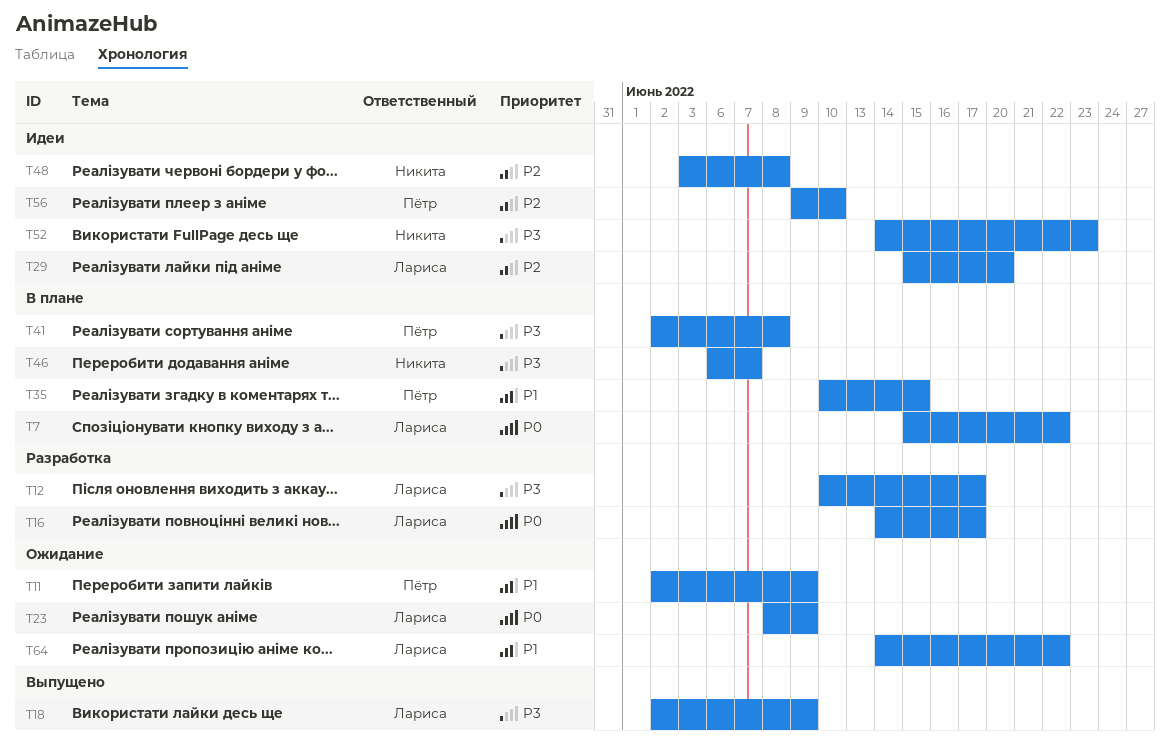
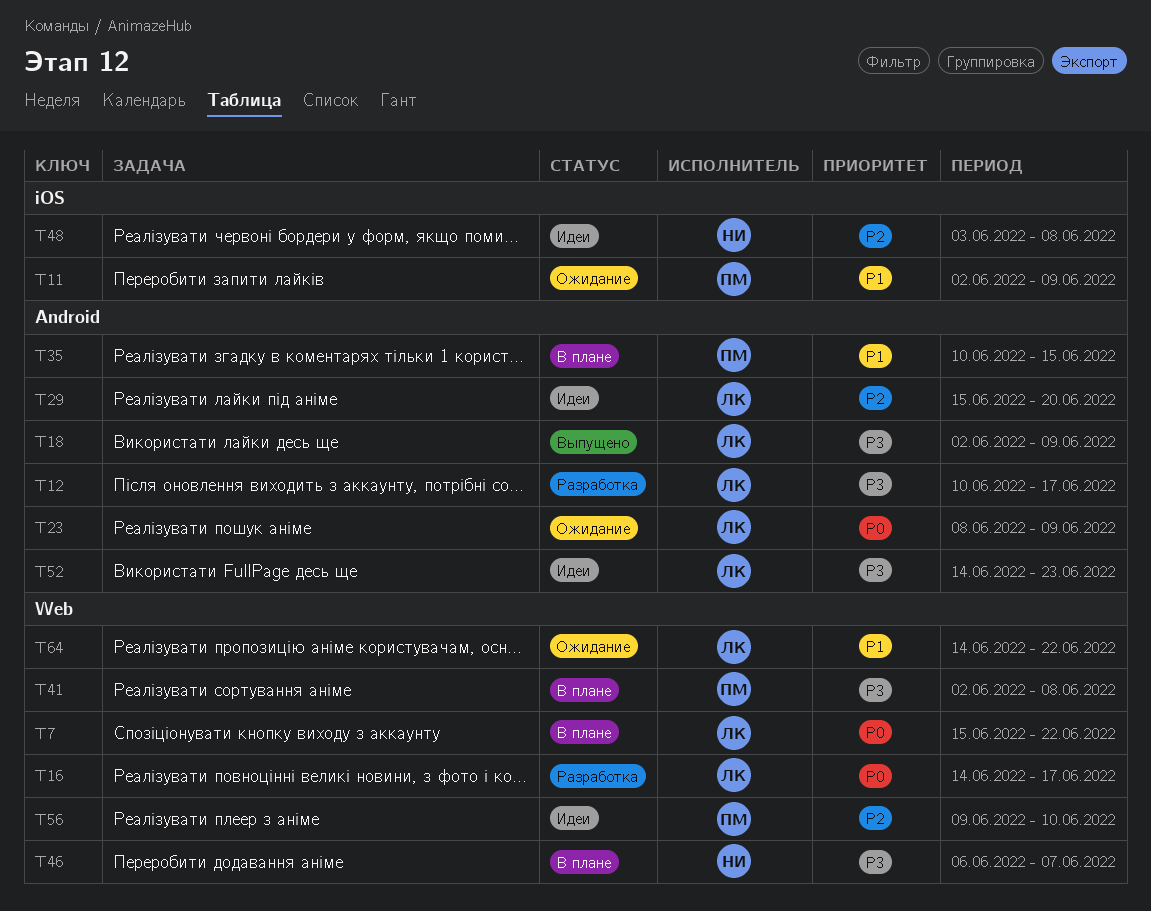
T52, owner: Никита -> Лариса

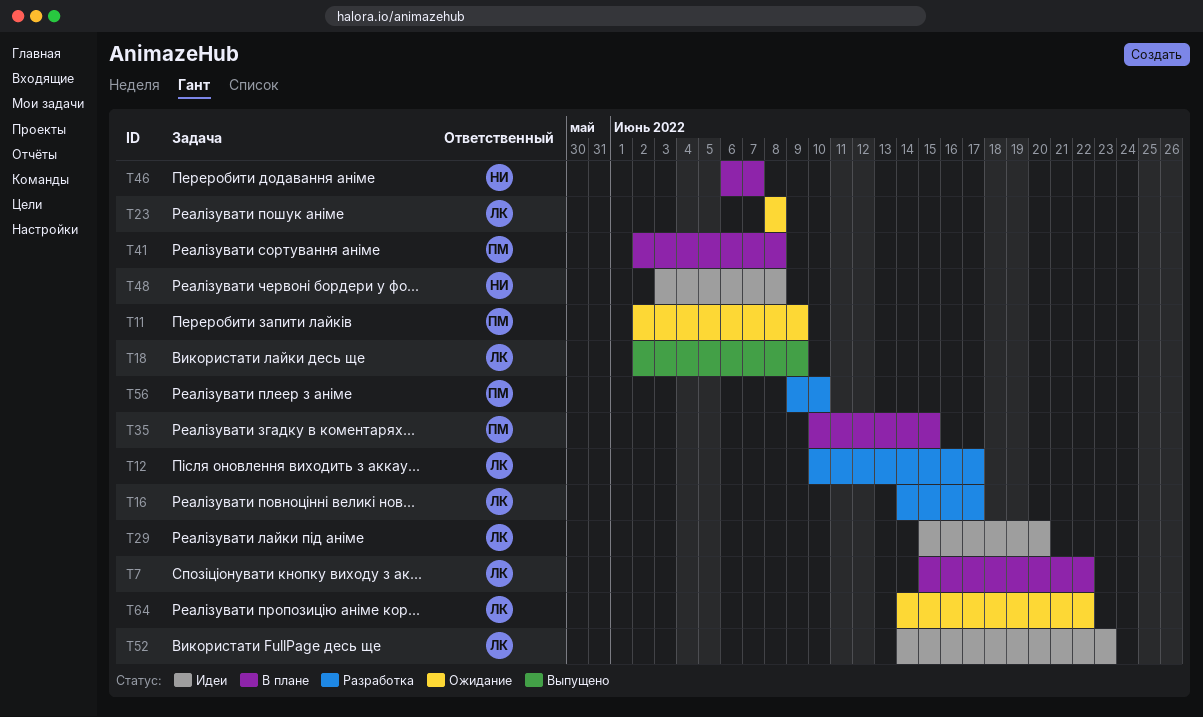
T23, due: Jun 9 -> Jun 8
T56, status: Идеи -> Разработка

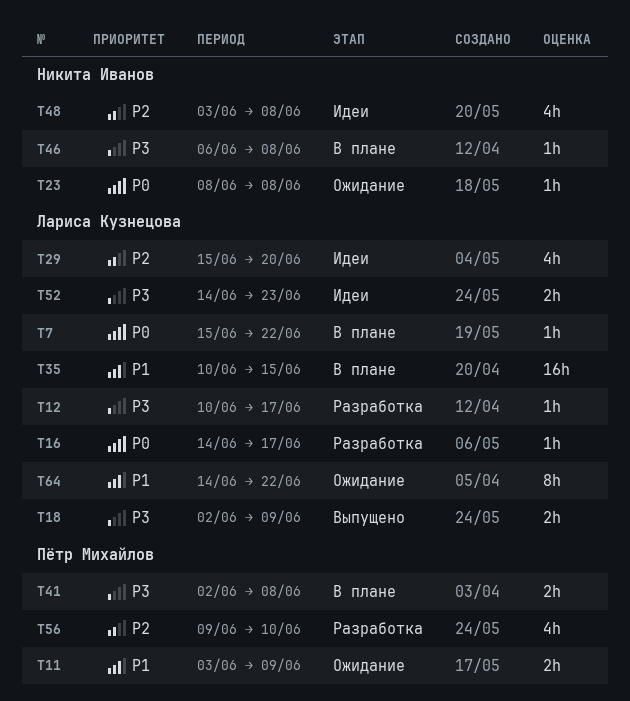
T11, start: Jun 2 -> Jun 3
T23, owner: Лариса Кузнецова -> Никита Иванов
T35, owner: Пётр Михайлов -> Лариса Кузнецова
T46, due: Jun 7 -> Jun 8

